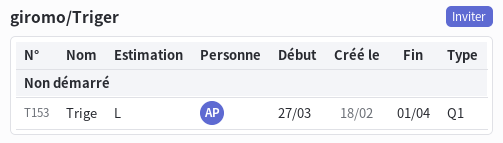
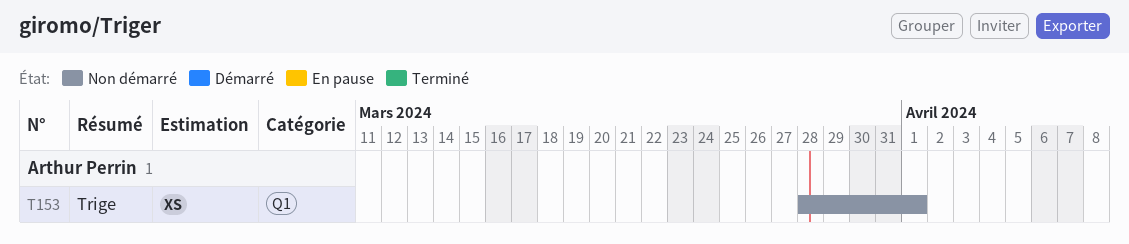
T153, estimate: L -> XS
T153, start: Mar 27 -> Mar 28

